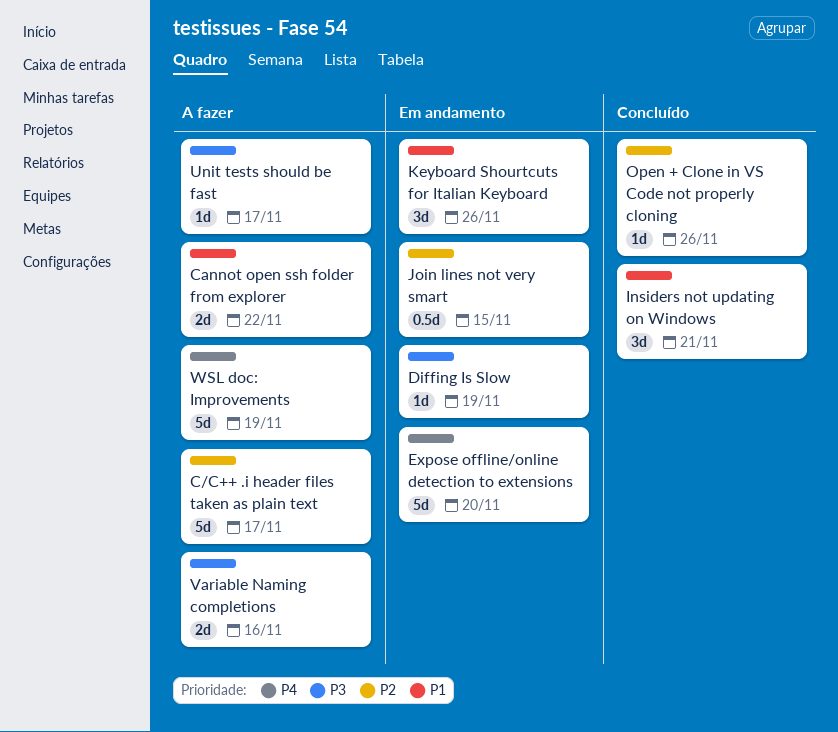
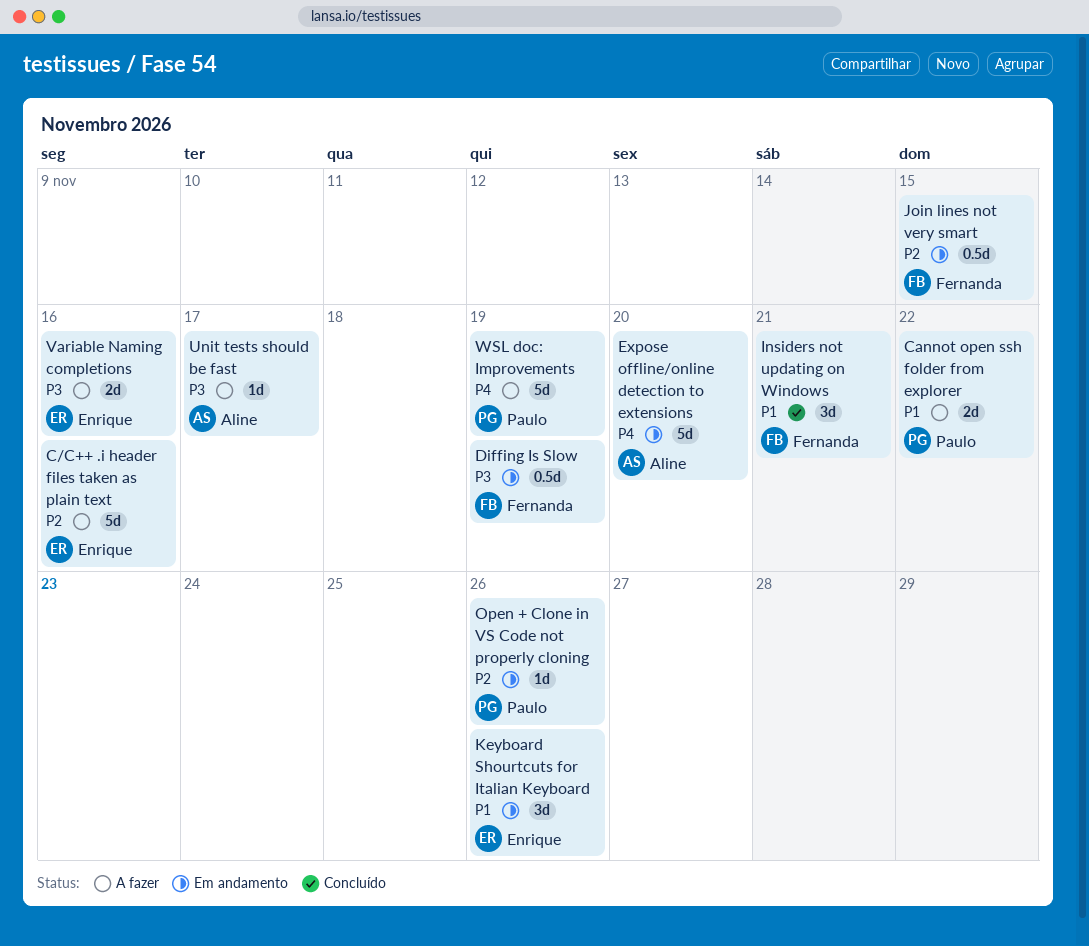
C/C++ .i header files taken as plain text, due: Nov 17 -> Nov 16
Diffing Is Slow, estimate: 1d -> 0.5d
Open + Clone in VS Code not properly cloning, status: Concluído -> Em andamento

